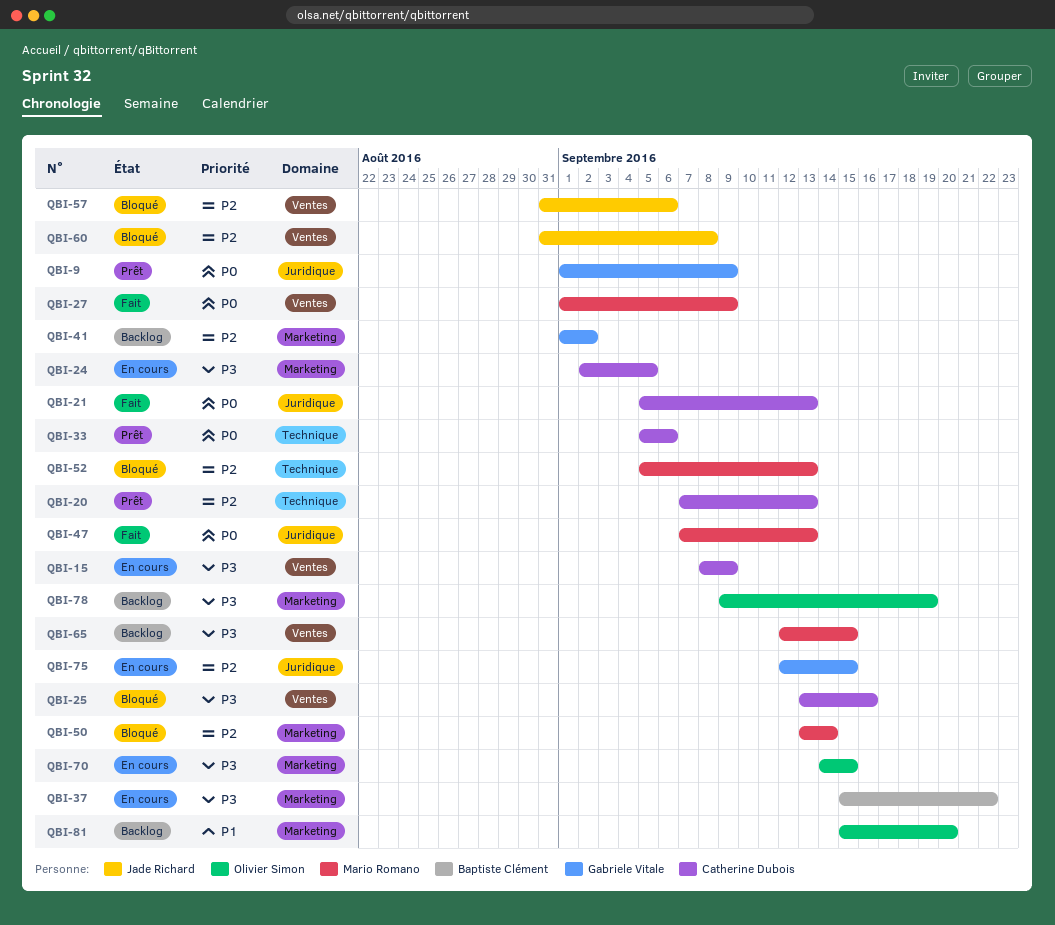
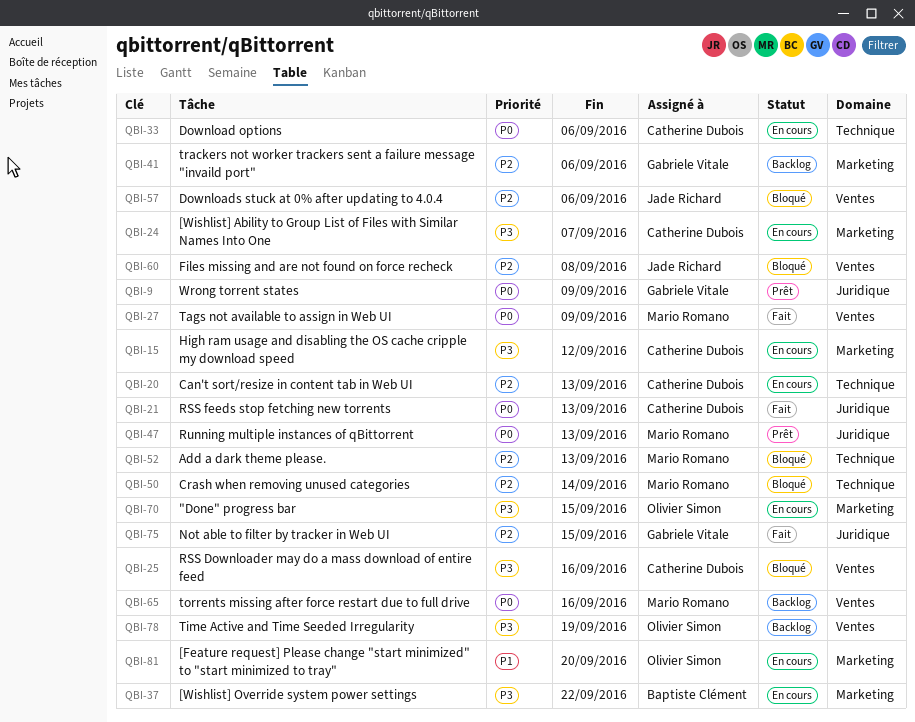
QBI-15, label: Ventes -> Marketing
QBI-15, due: Sep 9 -> Sep 12
QBI-20, status: Prêt -> En cours
QBI-24, due: Sep 5 -> Sep 7
QBI-33, status: Prêt -> En cours
QBI-41, due: Sep 2 -> Sep 6
QBI-47, status: Fait -> Prêt
QBI-50, label: Marketing -> Technique
QBI-65, priority: P3 -> P0
QBI-65, due: Sep 15 -> Sep 16
QBI-75, status: En cours -> Fait
QBI-78, label: Marketing -> Ventes
QBI-81, status: Backlog -> En cours

